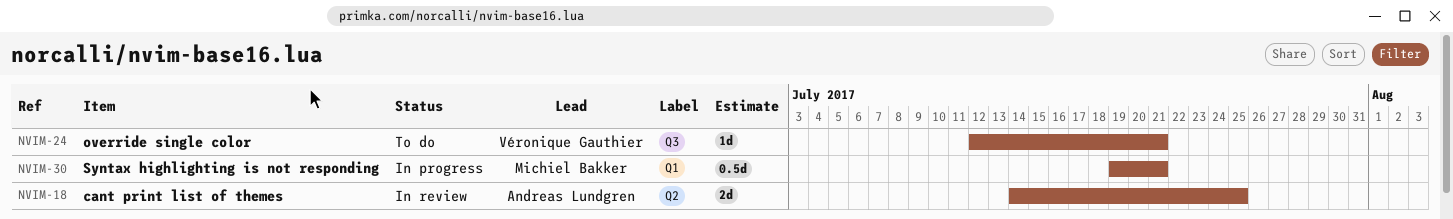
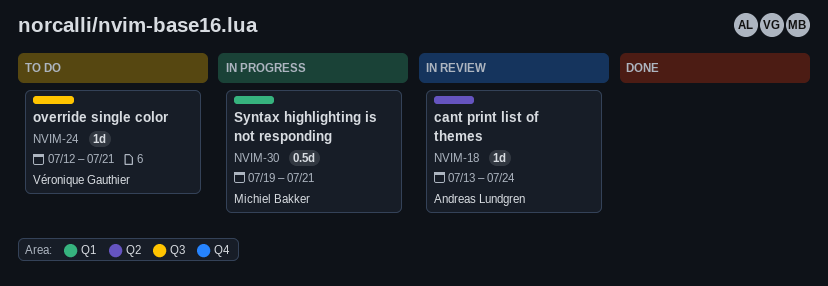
NVIM-18, estimate: 2d -> 1d
NVIM-18, start: Jul 14 -> Jul 13
NVIM-18, due: Jul 25 -> Jul 24

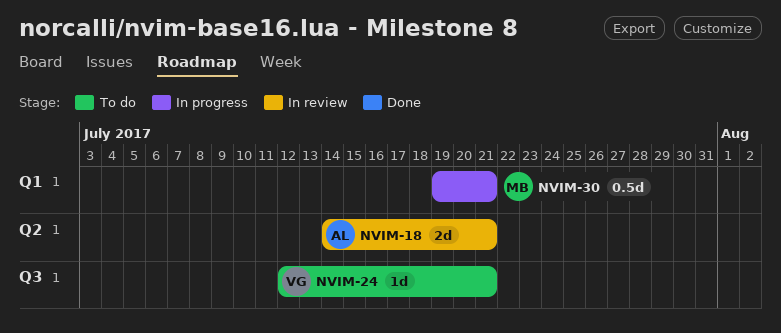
NVIM-18, estimate: 1d -> 2d
NVIM-18, start: Jul 13 -> Jul 14
NVIM-18, due: Jul 24 -> Jul 21

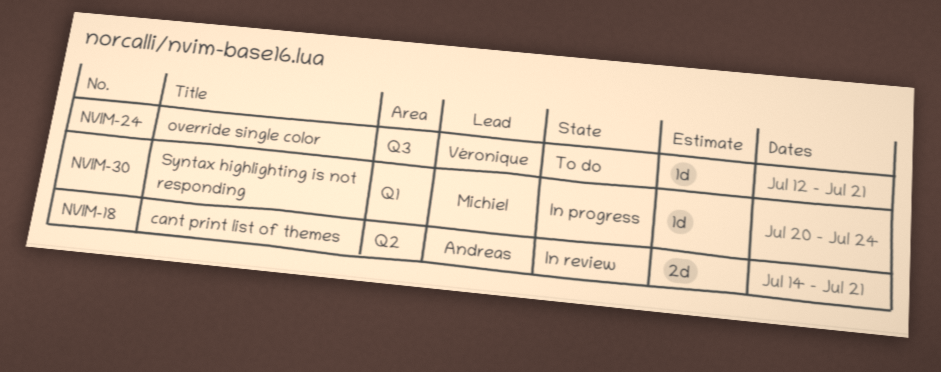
NVIM-30, estimate: 0.5d -> 1d
NVIM-30, start: Jul 19 -> Jul 20
NVIM-30, due: Jul 21 -> Jul 24

